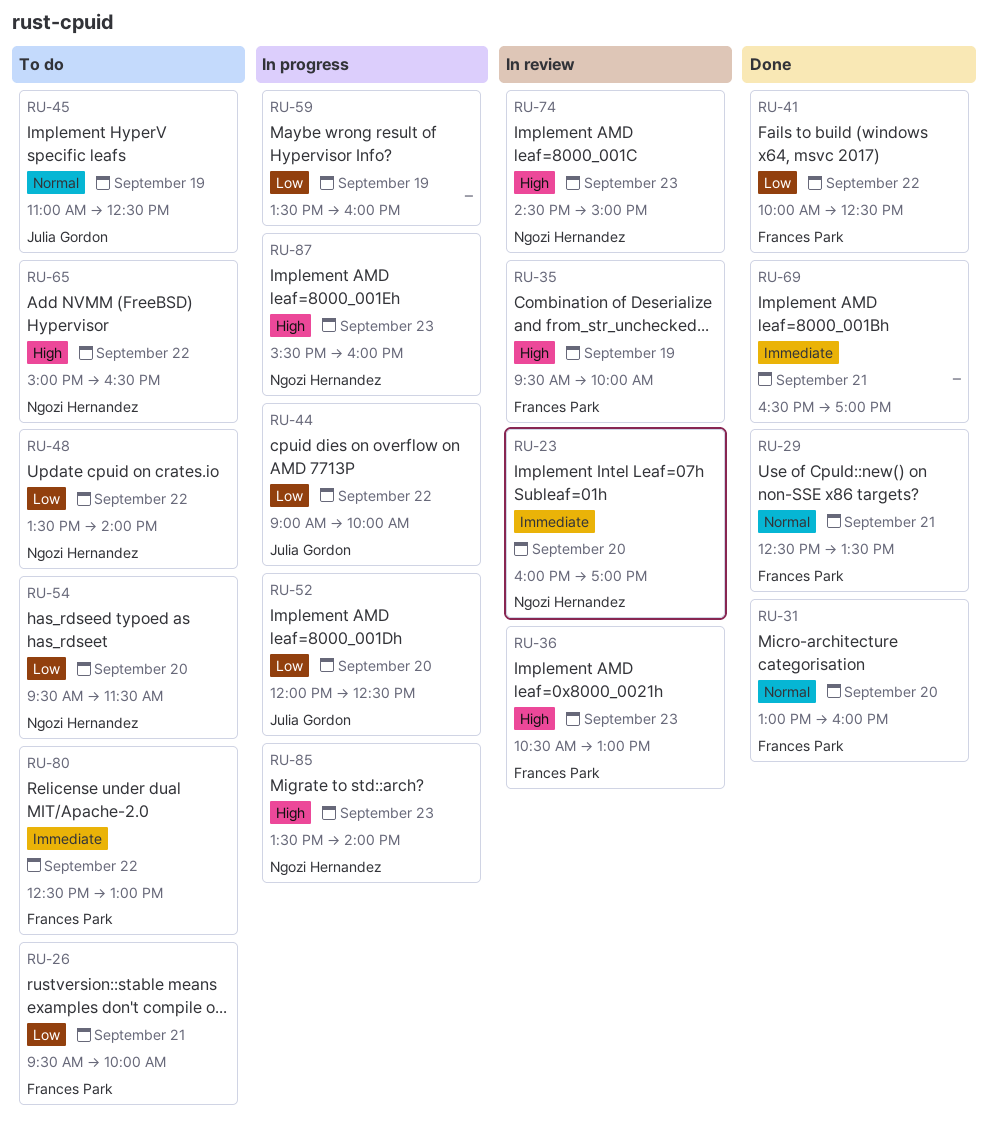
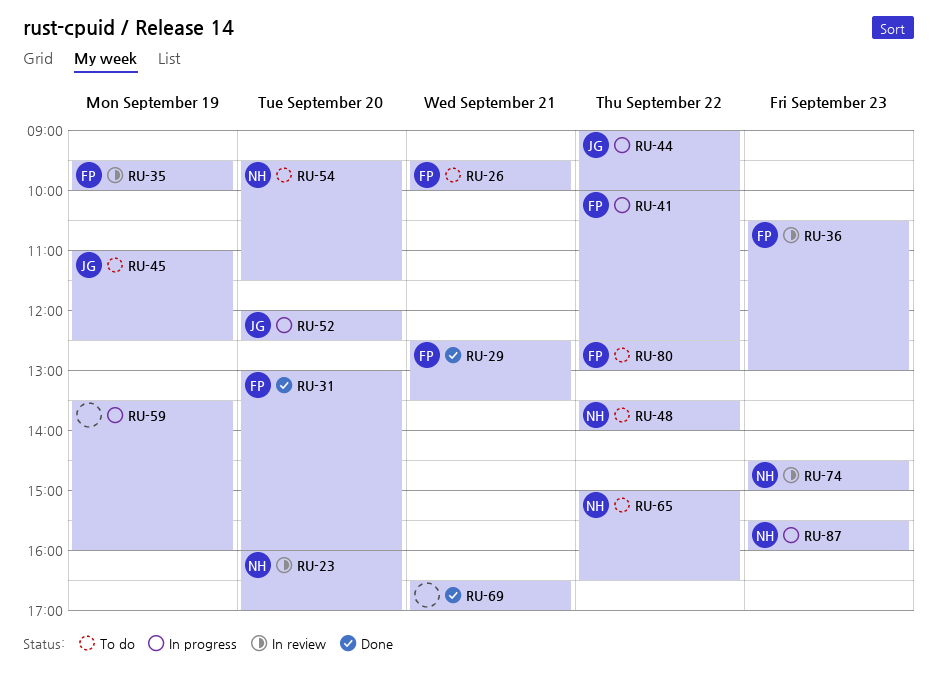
RU-41, status: Done -> In progress
RU-85: present -> none

